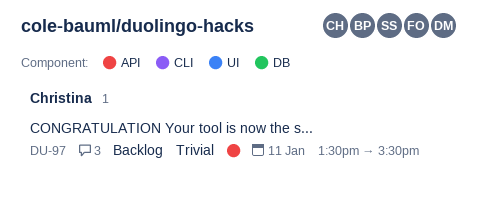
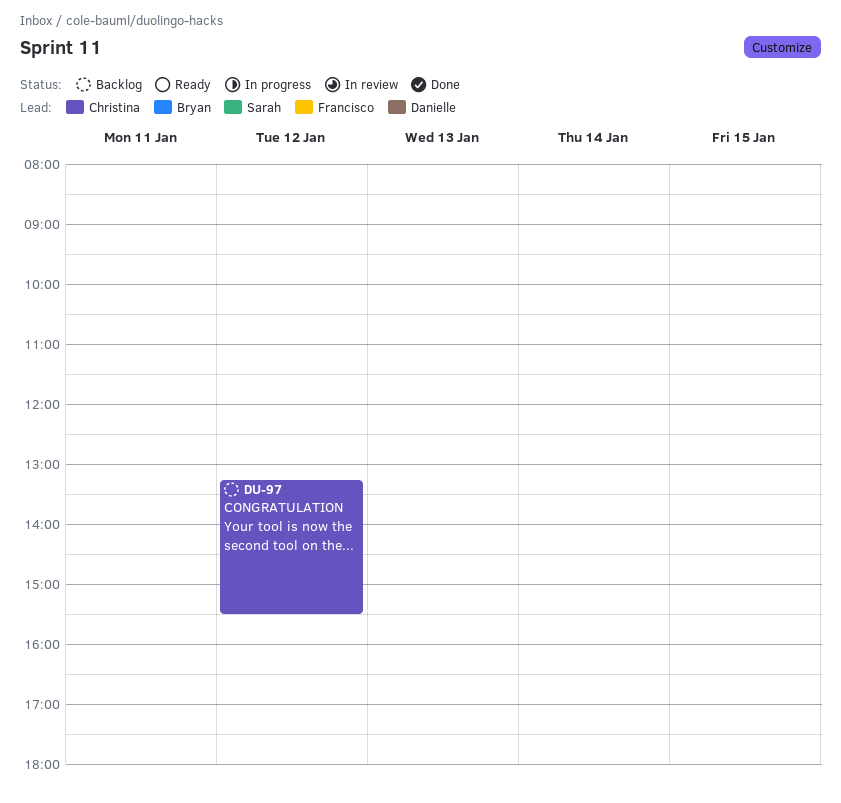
DU-97, day: Jan 11 -> Jan 12
DU-97, begins: 13:30 -> 13:15

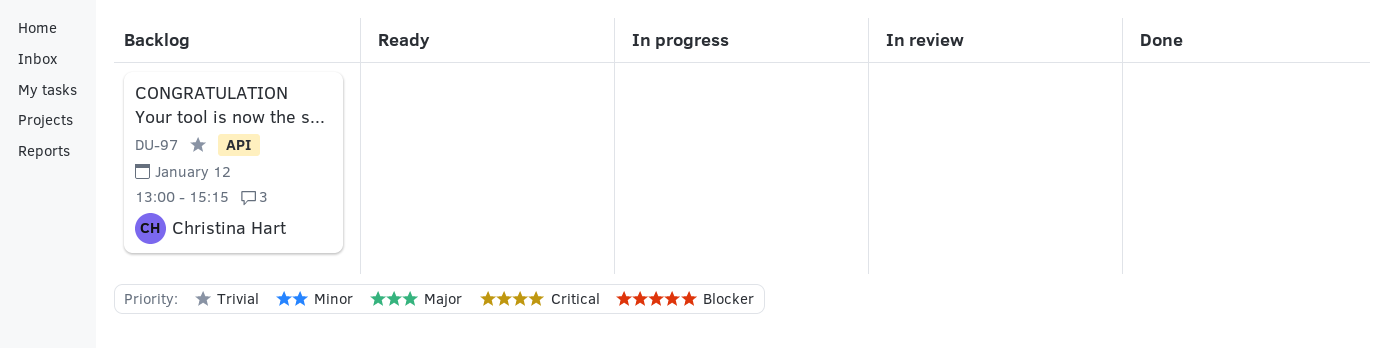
DU-97, begins: 13:15 -> 13:00
DU-97, ends: 15:30 -> 15:15

